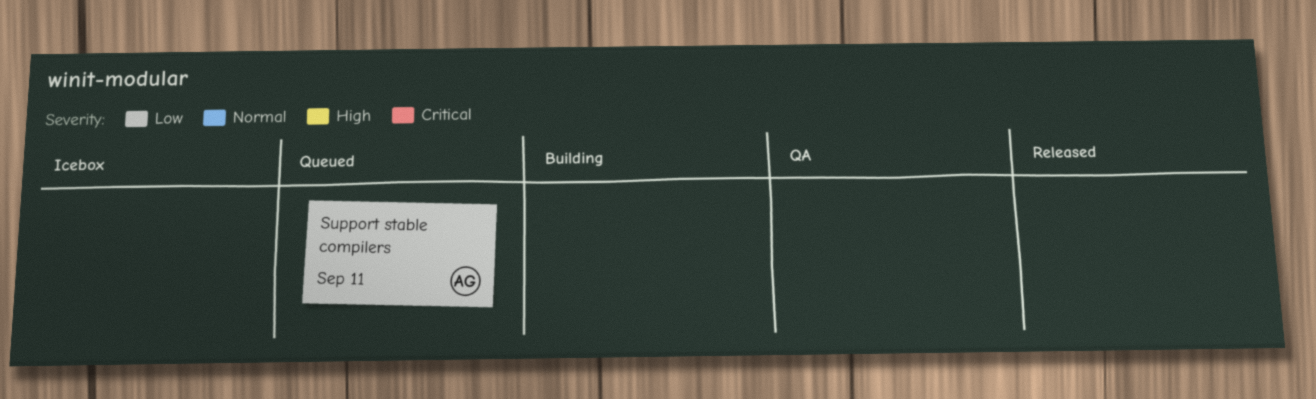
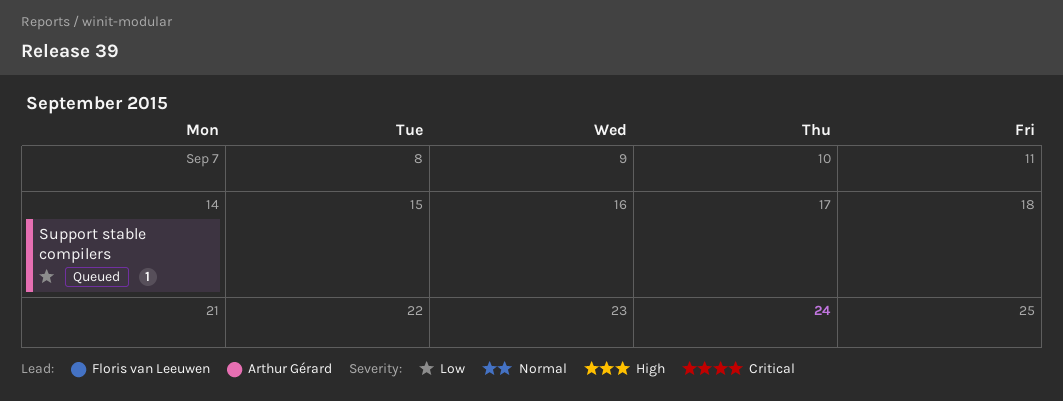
Support stable compilers, due: Sep 11 -> Sep 14

